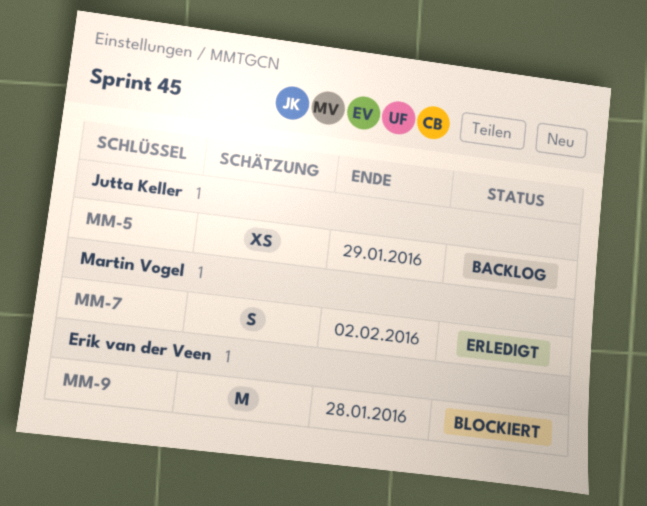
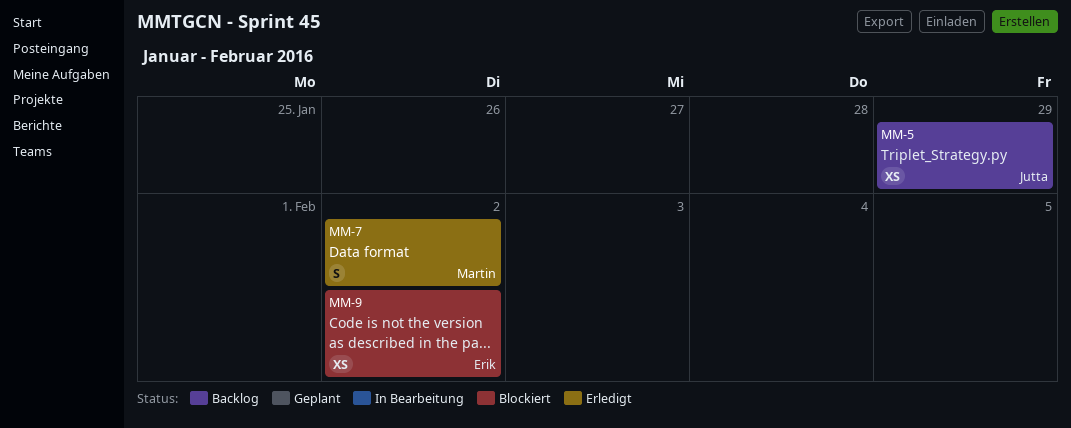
MM-9, estimate: M -> XS
MM-9, due: Jan 28 -> Feb 2

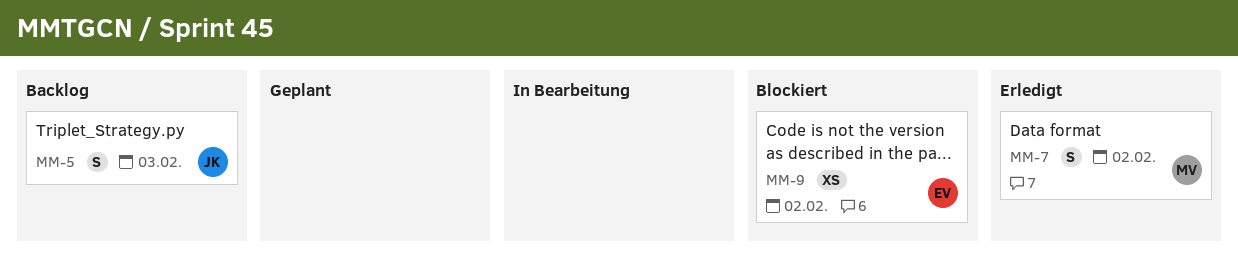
MM-5, estimate: XS -> S
MM-5, due: Jan 29 -> Feb 3

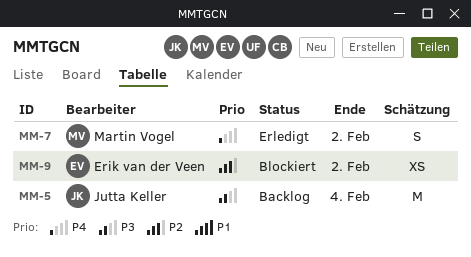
MM-5, estimate: S -> M
MM-5, due: Feb 3 -> Feb 4

